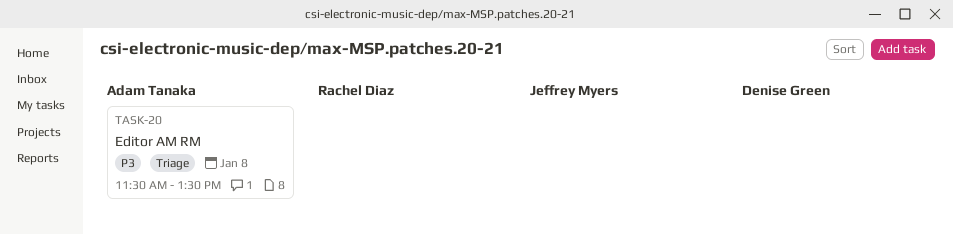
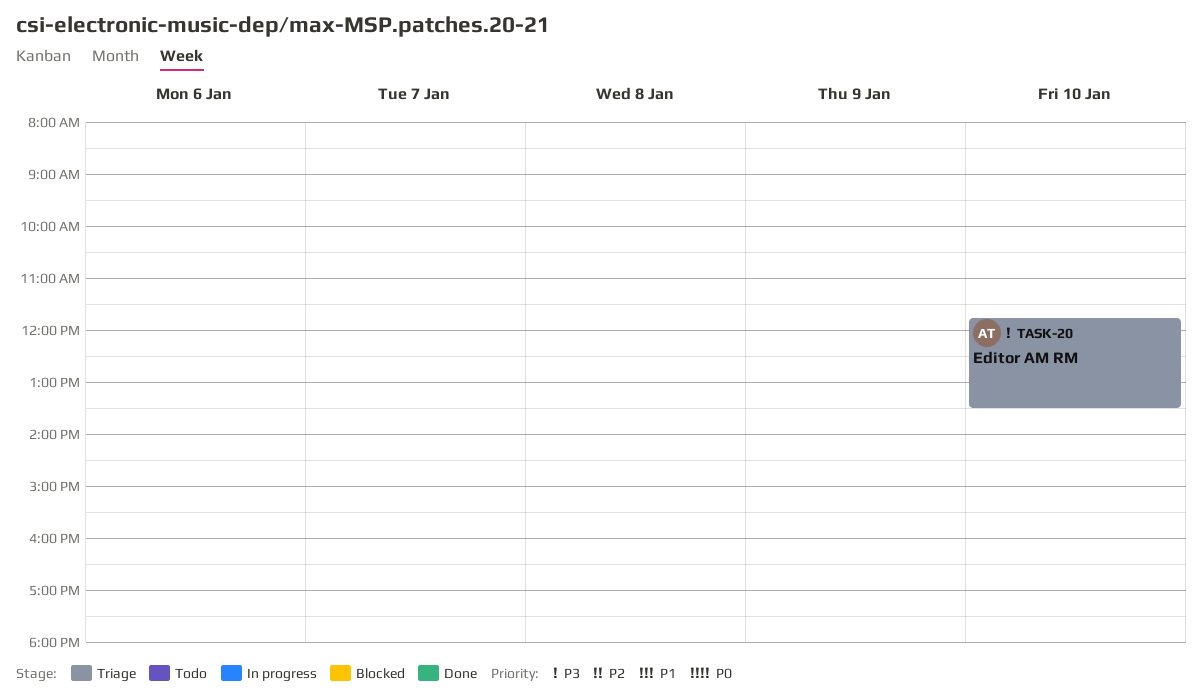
TASK-20, day: Jan 8 -> Jan 10
TASK-20, begins: 11:30 -> 11:45

